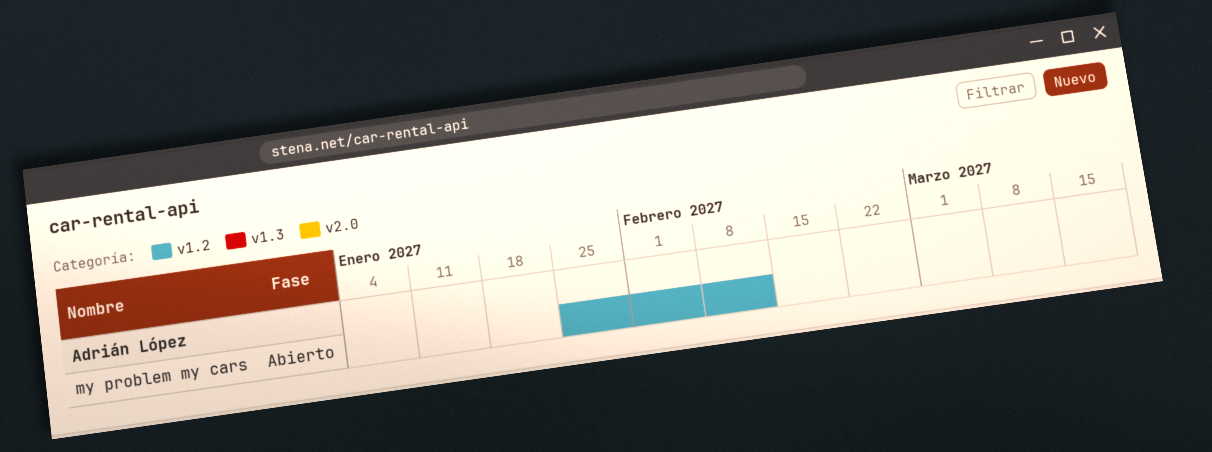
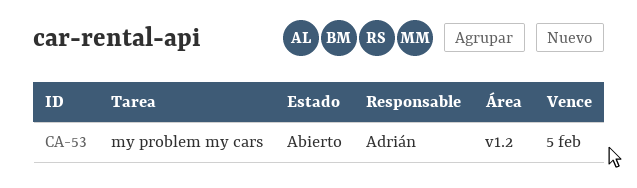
my problem my cars, due: Feb 12 -> Feb 5

